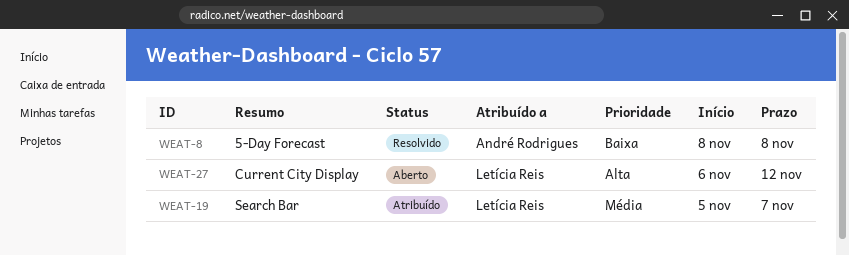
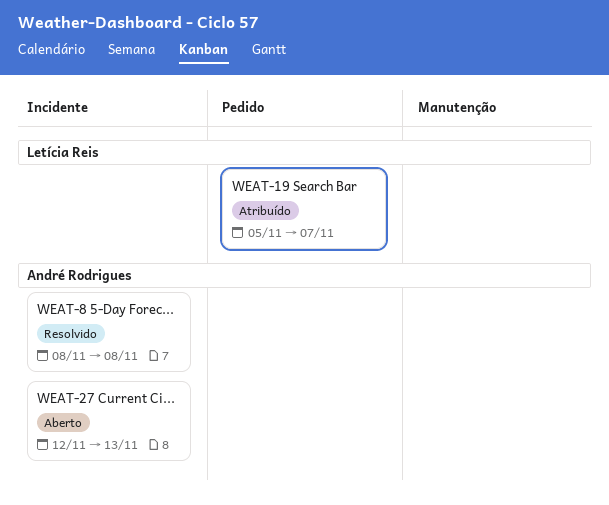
WEAT-27, owner: Letícia Reis -> André Rodrigues
WEAT-27, start: Nov 6 -> Nov 12
WEAT-27, due: Nov 12 -> Nov 13

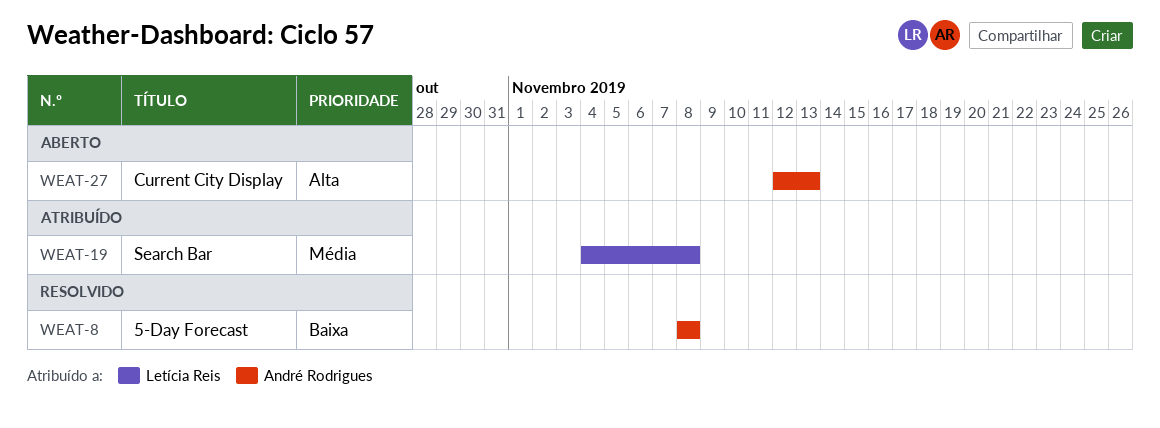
WEAT-19, start: Nov 5 -> Nov 4
WEAT-19, due: Nov 7 -> Nov 8

